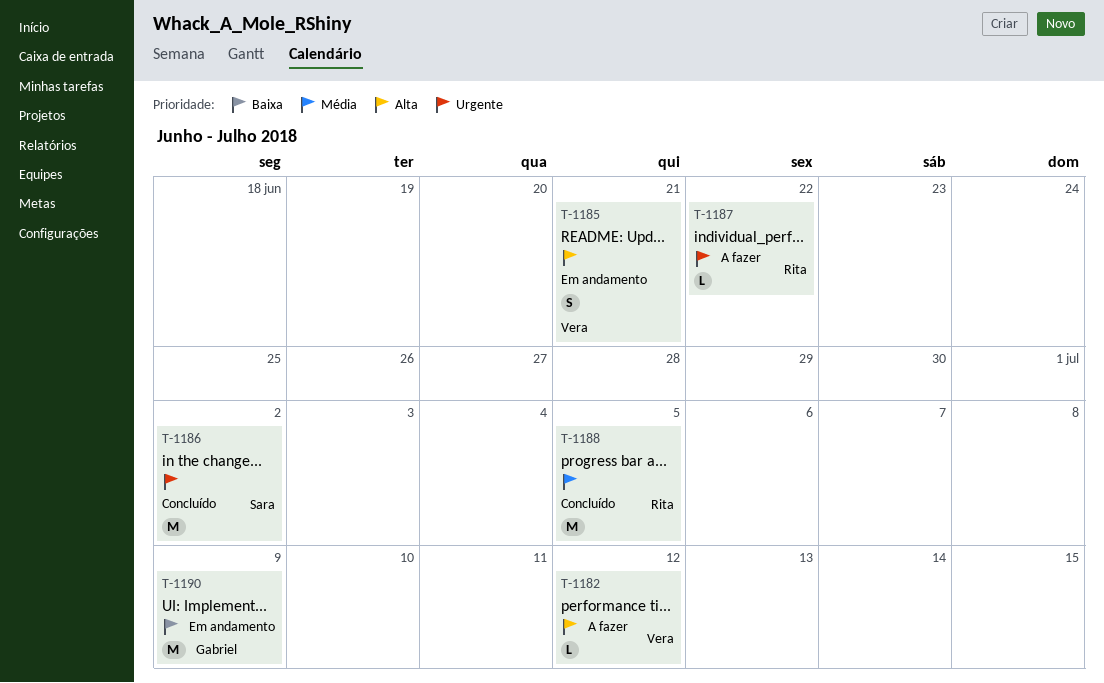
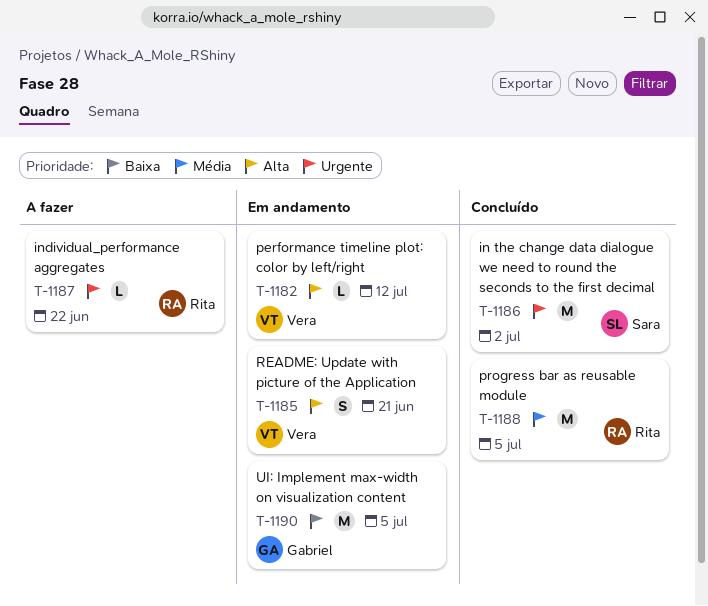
T-1182, status: A fazer -> Em andamento
T-1190, due: Jul 9 -> Jul 5

